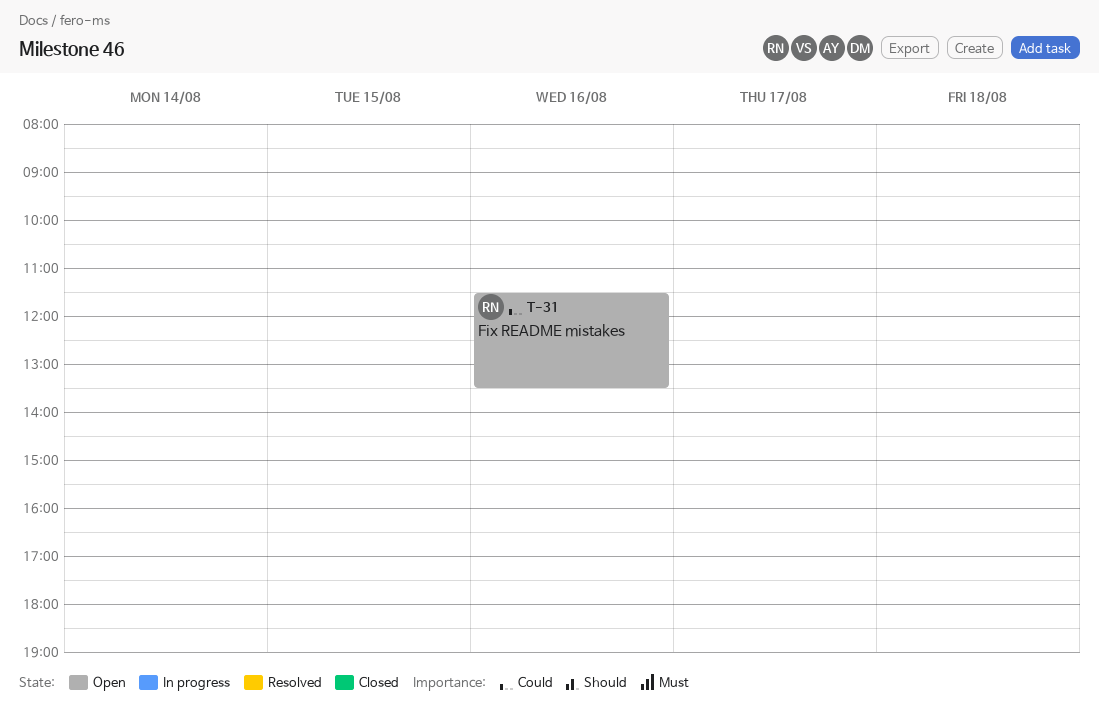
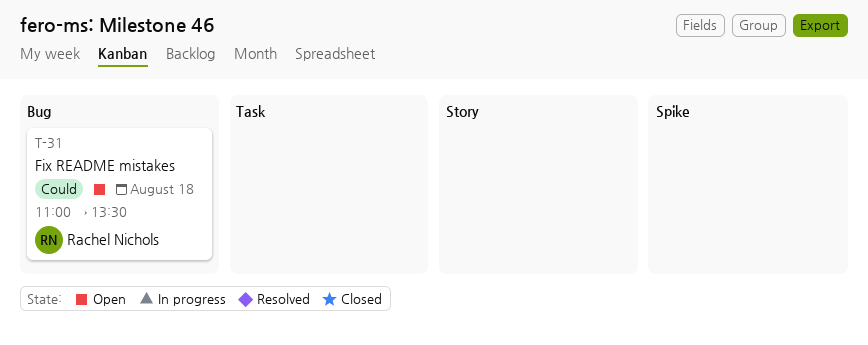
T-31, day: Aug 16 -> Aug 18
T-31, begins: 11:30 -> 11:00

